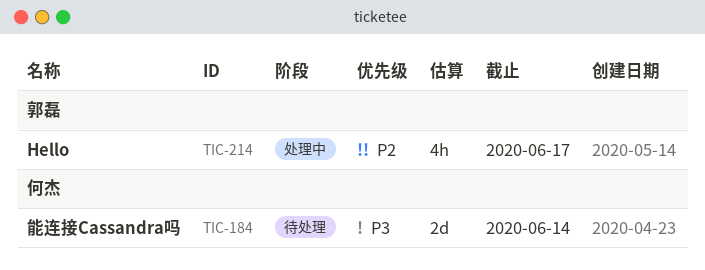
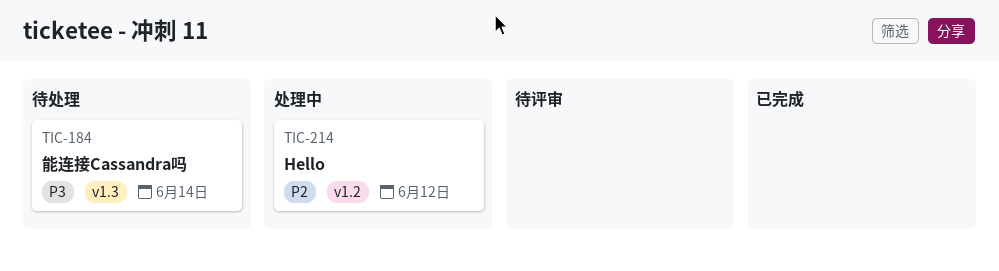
TIC-214, due: Jun 17 -> Jun 12

